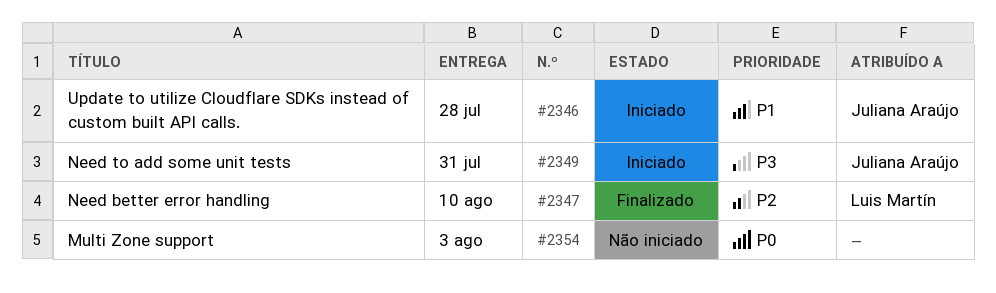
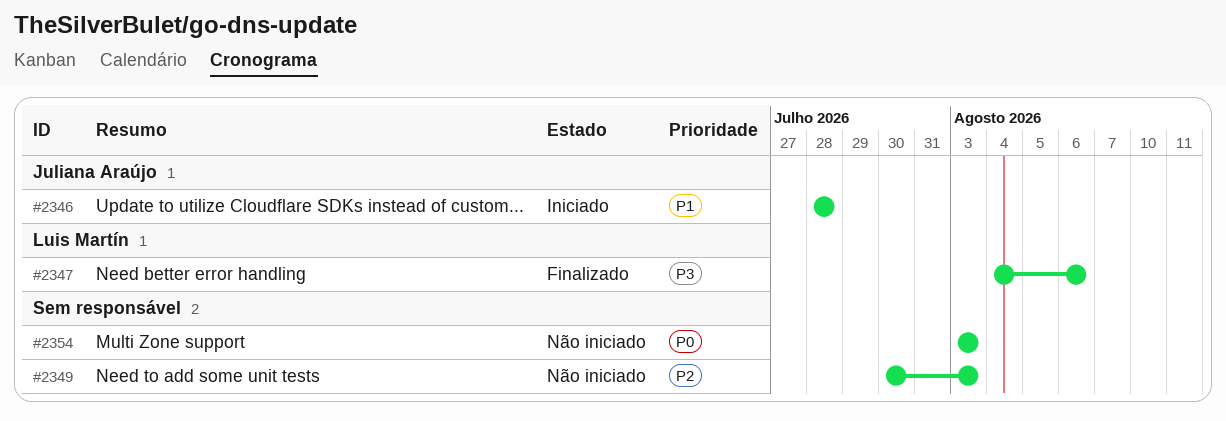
#2347, priority: P2 -> P3
#2347, due: Aug 10 -> Aug 6
#2349, status: Iniciado -> Não iniciado
#2349, owner: Juliana Araújo -> none
#2349, priority: P3 -> P2
#2349, due: Jul 31 -> Aug 3

